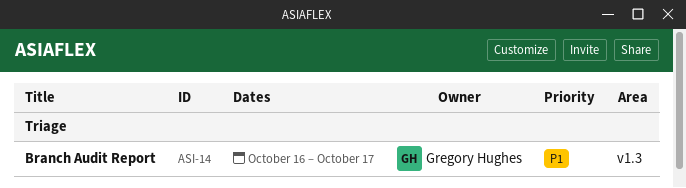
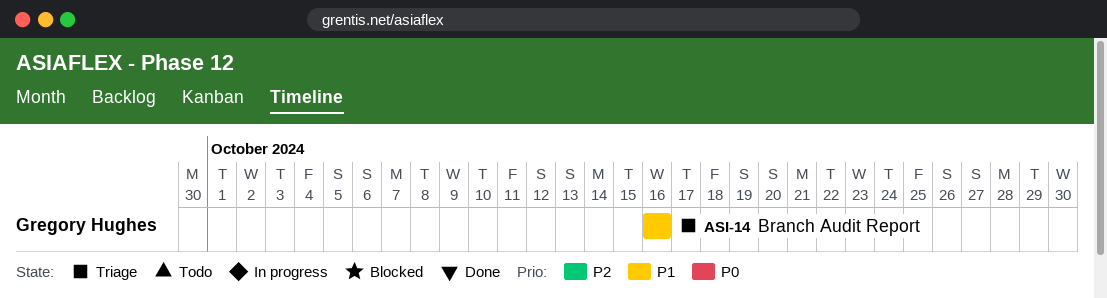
ASI-14, due: Oct 17 -> Oct 16

